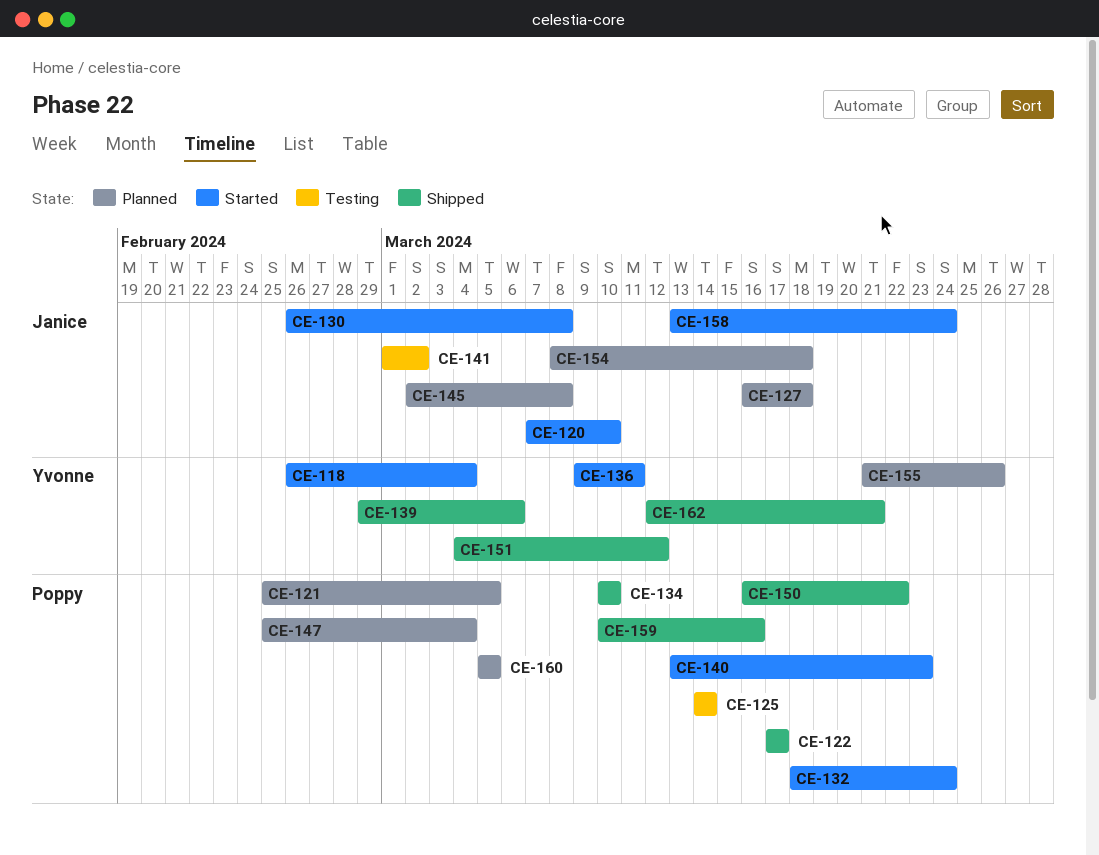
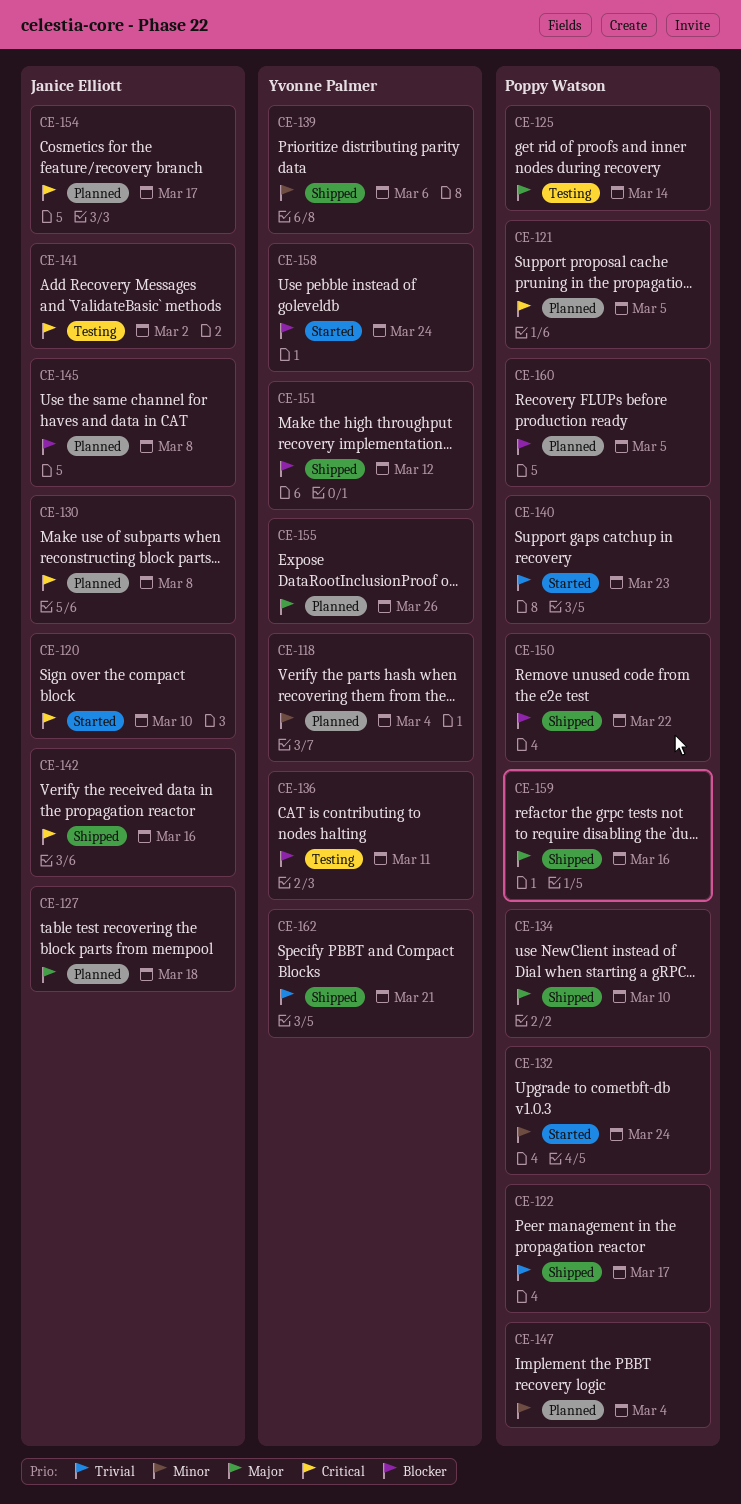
CE-118, status: Started -> Planned
CE-130, status: Started -> Planned
CE-136, status: Started -> Testing
CE-142: none -> present
CE-154, due: Mar 18 -> Mar 17
CE-158, owner: Janice Elliott -> Yvonne Palmer

